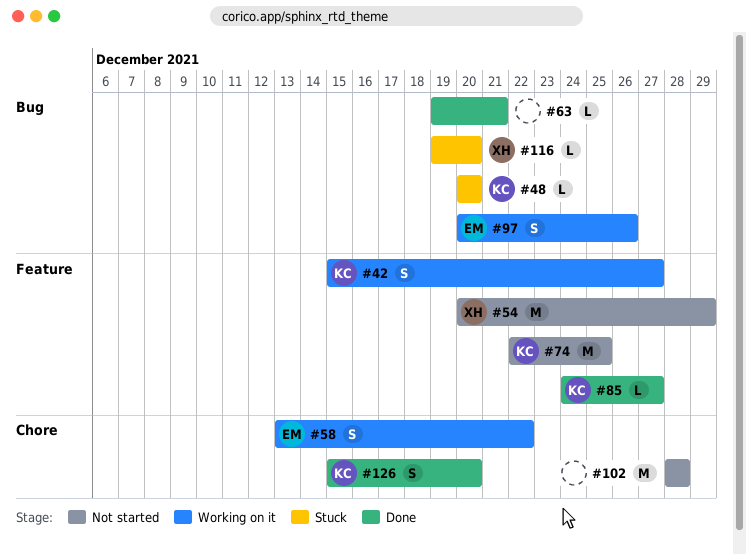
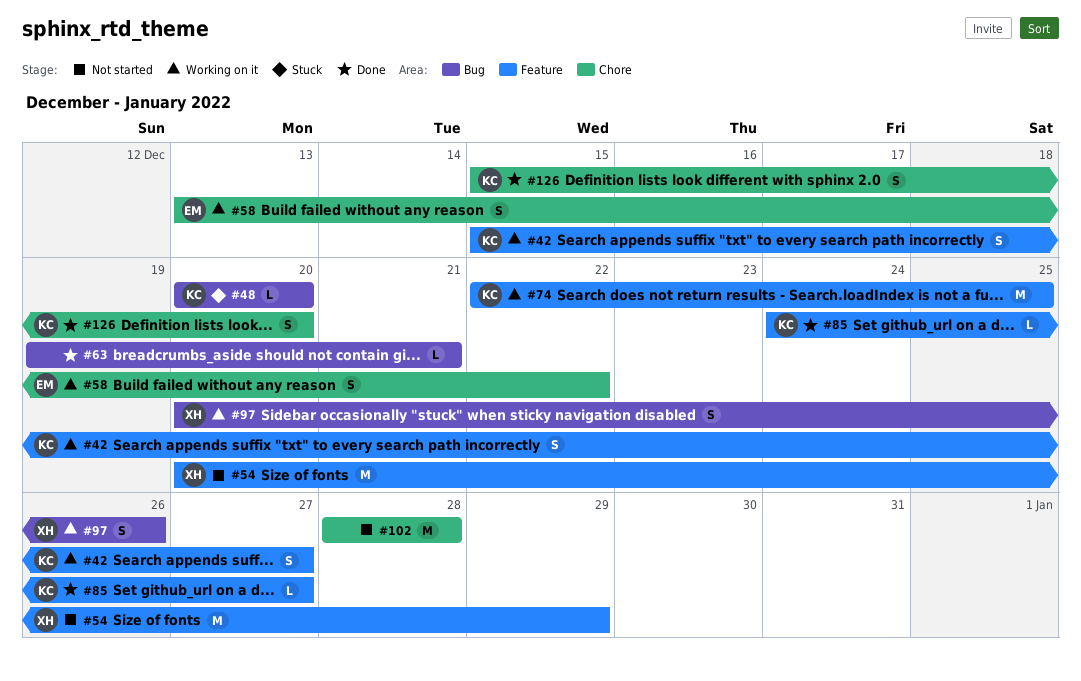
#74, status: Not started -> Working on it
#97, owner: EM -> XH
#116: present -> none

